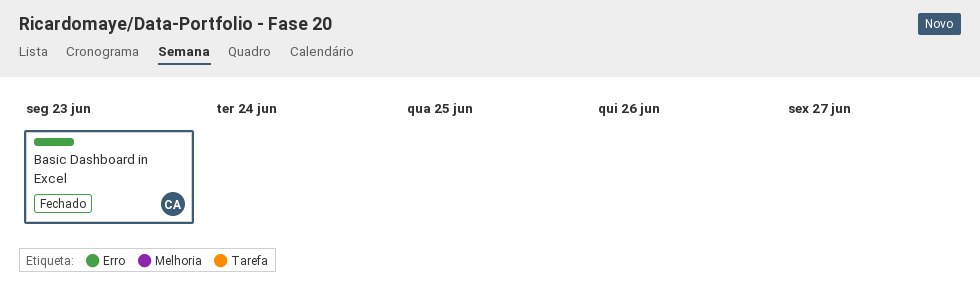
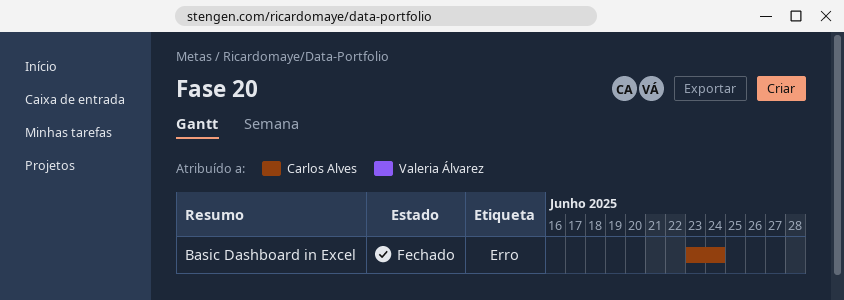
Basic Dashboard in Excel, due: Jun 23 -> Jun 24

